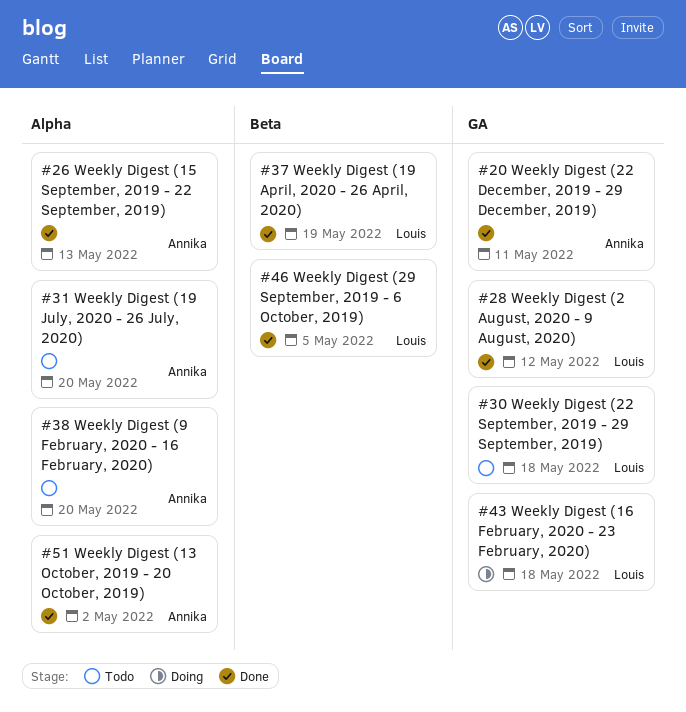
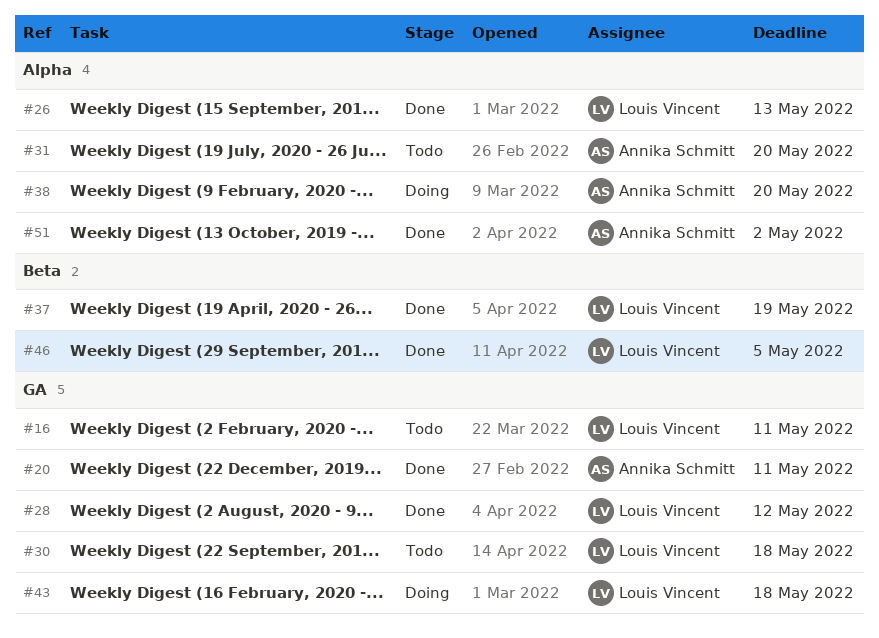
#16: none -> present
#26, owner: Annika Schmitt -> Louis Vincent
#38, status: Todo -> Doing

